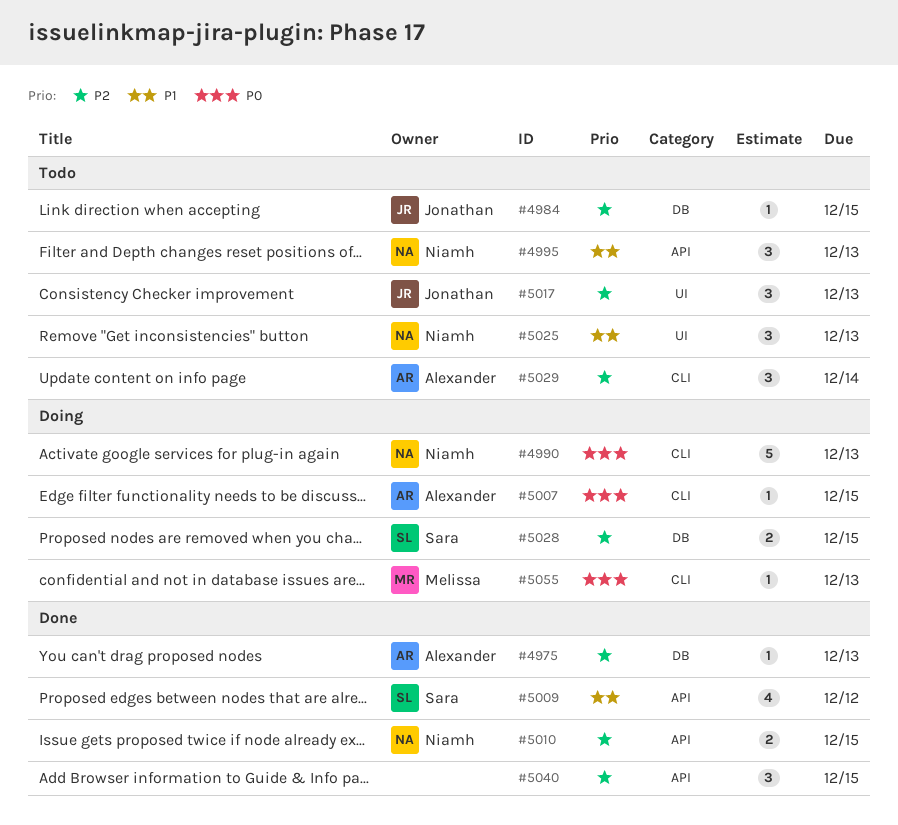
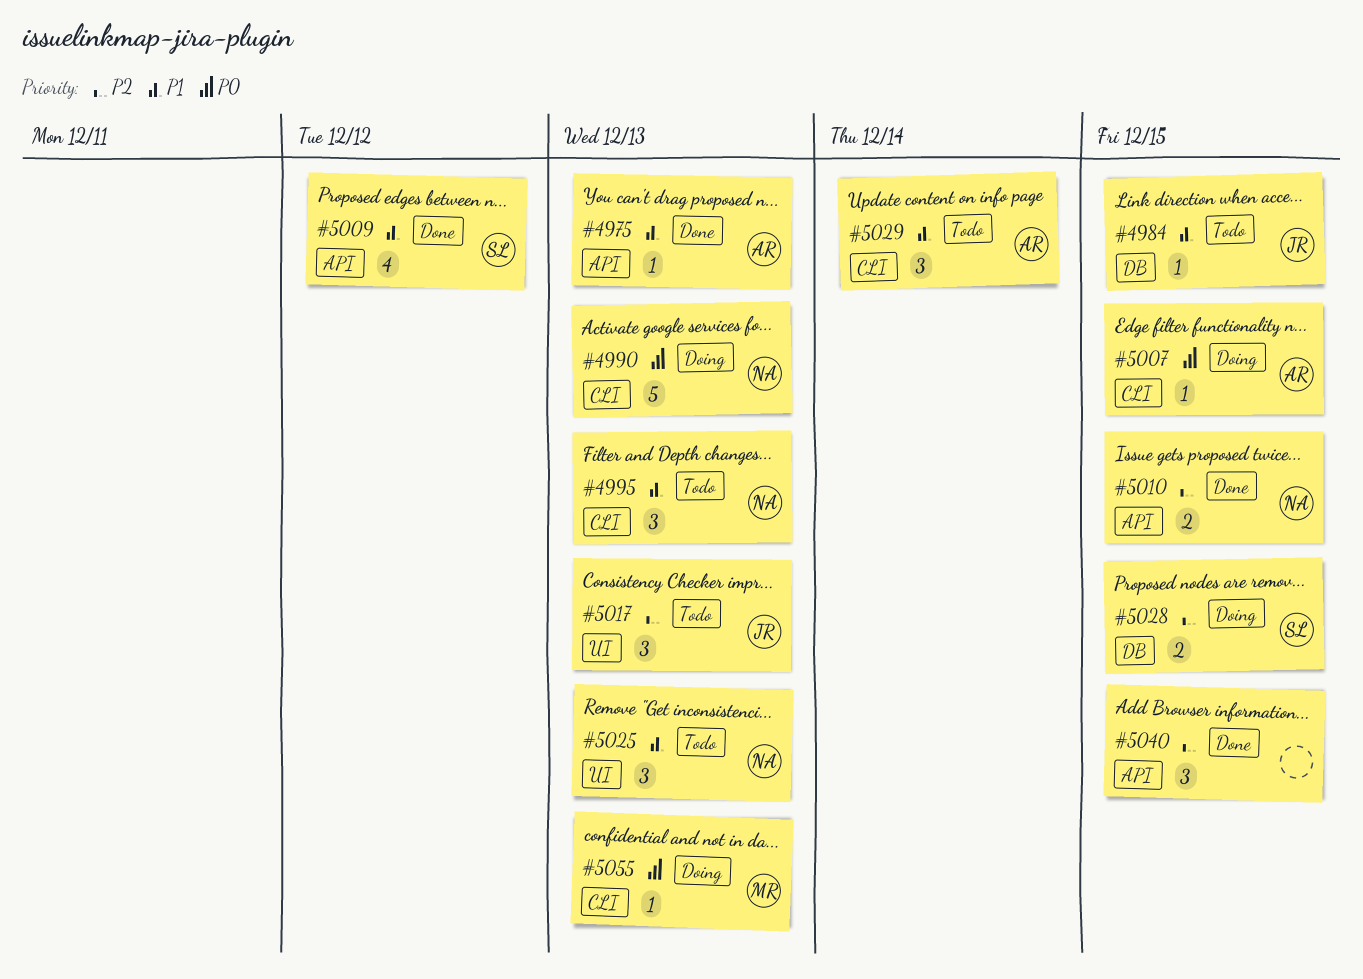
#4975, priority: P2 -> P1
#4975, label: DB -> API
#4984, priority: P2 -> P1
#4995, label: API -> CLI
#5029, priority: P2 -> P1

